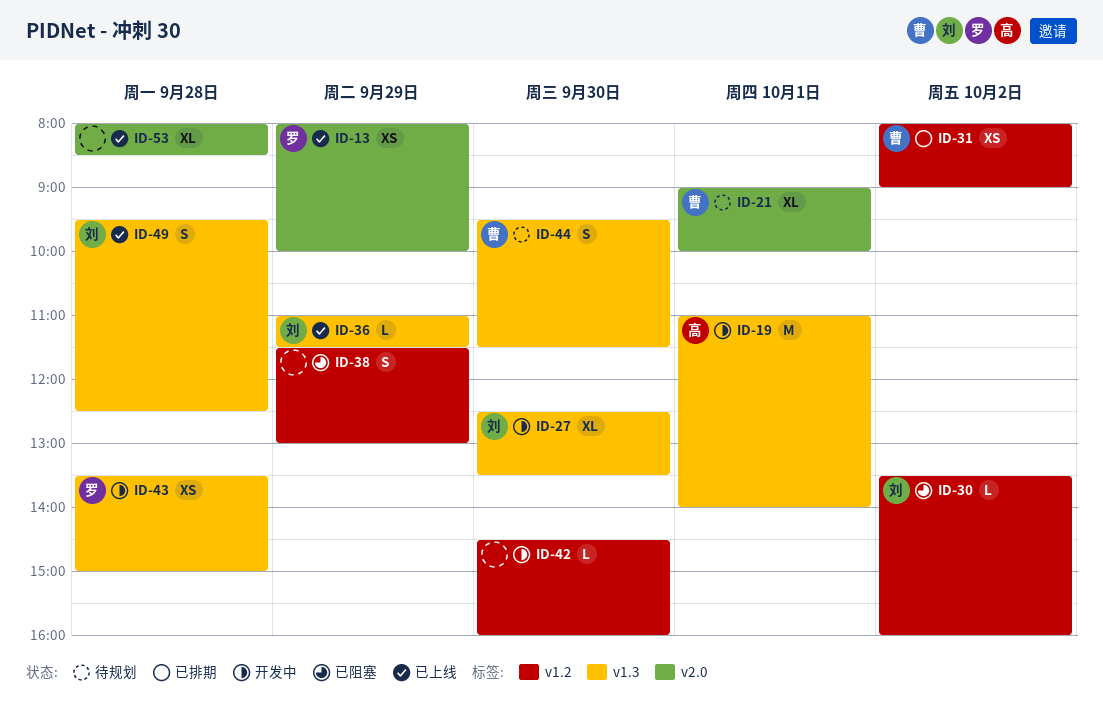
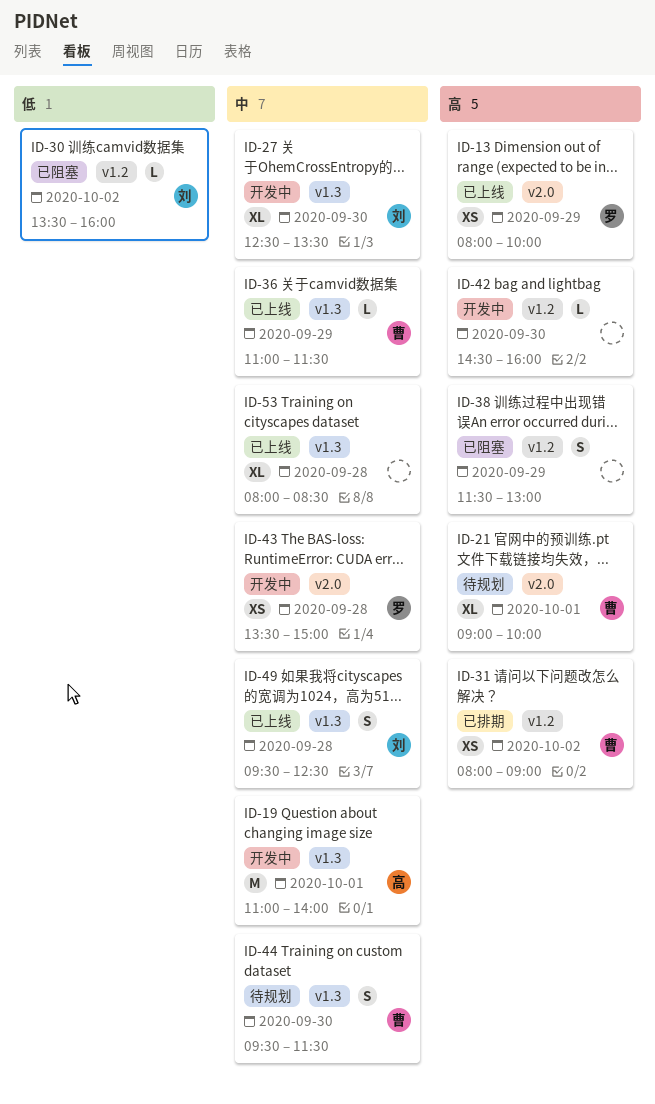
ID-36, owner: 刘 -> 曹
ID-43, label: v1.3 -> v2.0
ID-53, label: v2.0 -> v1.3

